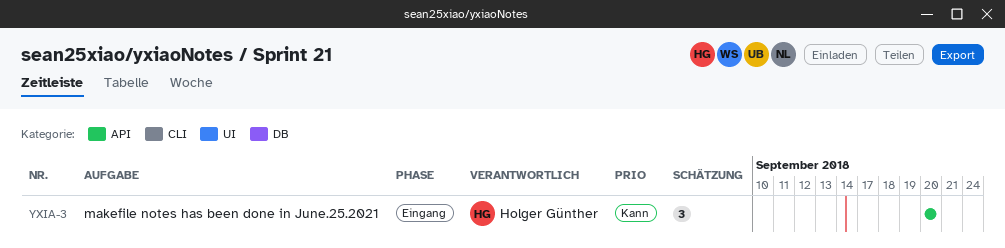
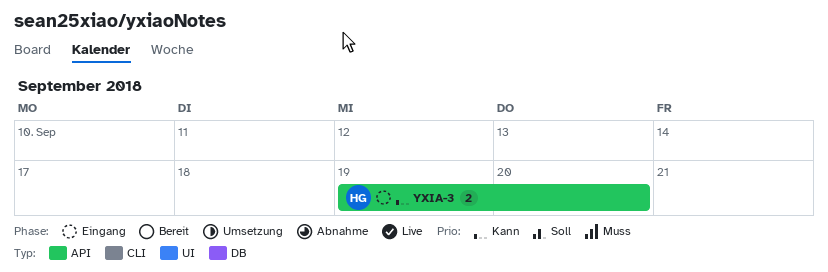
YXIA-3, estimate: 3 -> 2
YXIA-3, start: Sep 20 -> Sep 19

